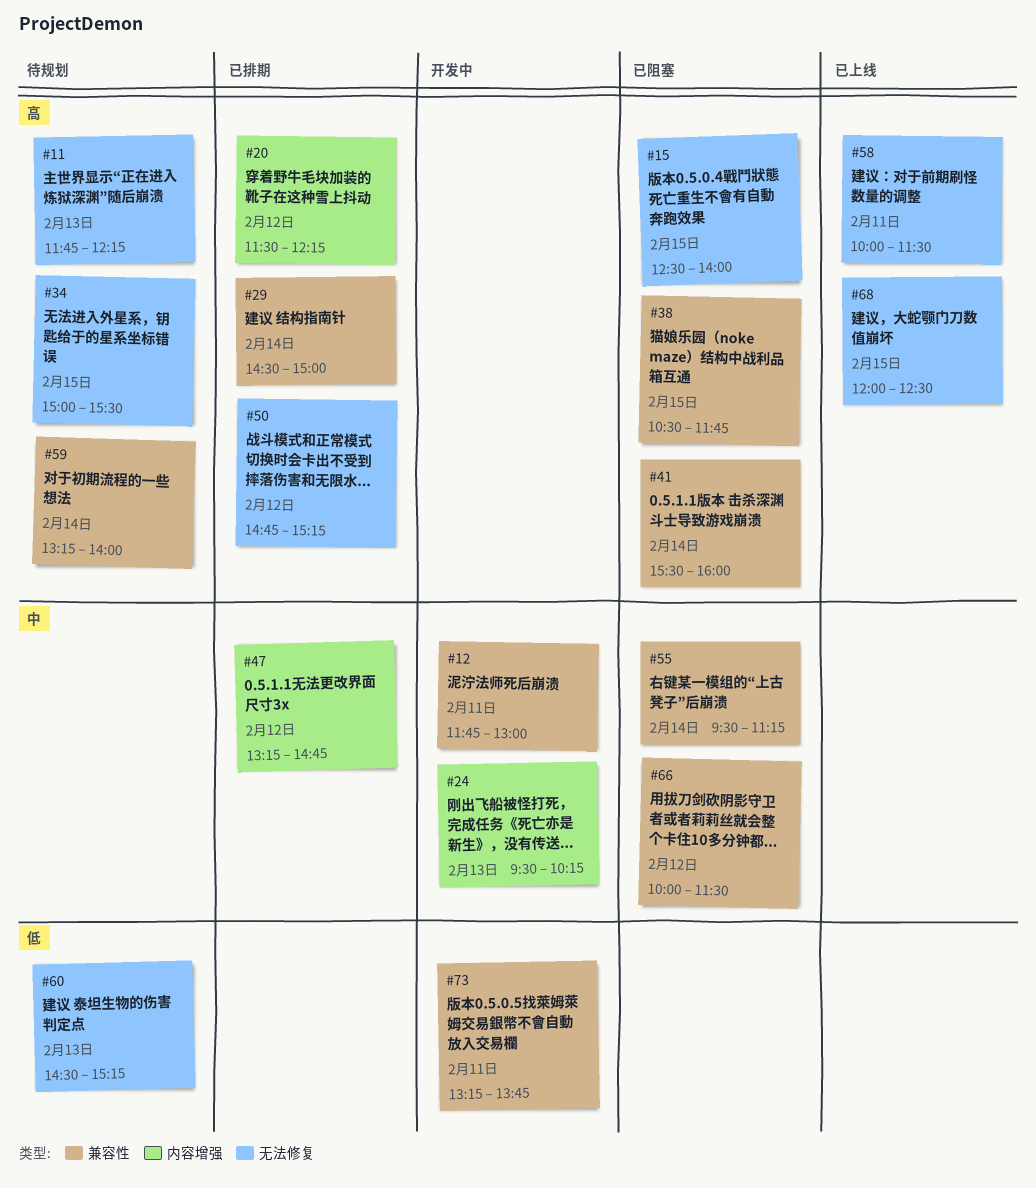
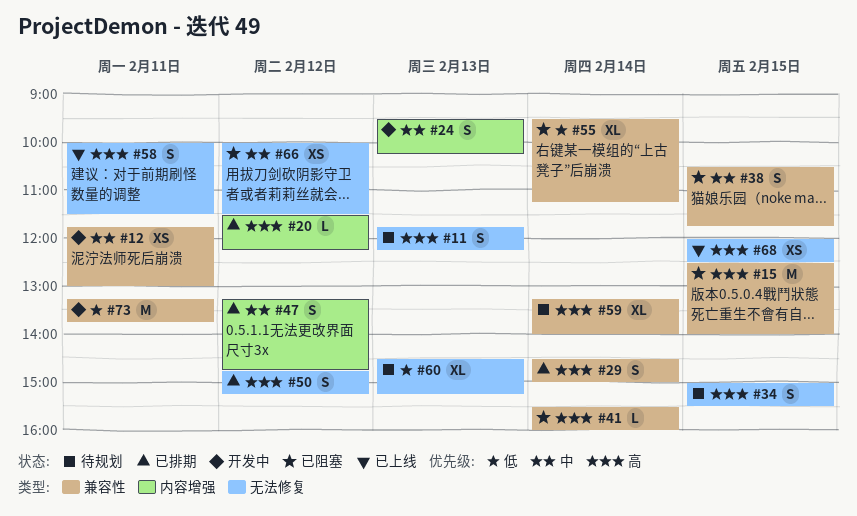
#15, label: 无法修复 -> 兼容性
#38, priority: 高 -> 中
#55, priority: 中 -> 低
#66, label: 兼容性 -> 无法修复

